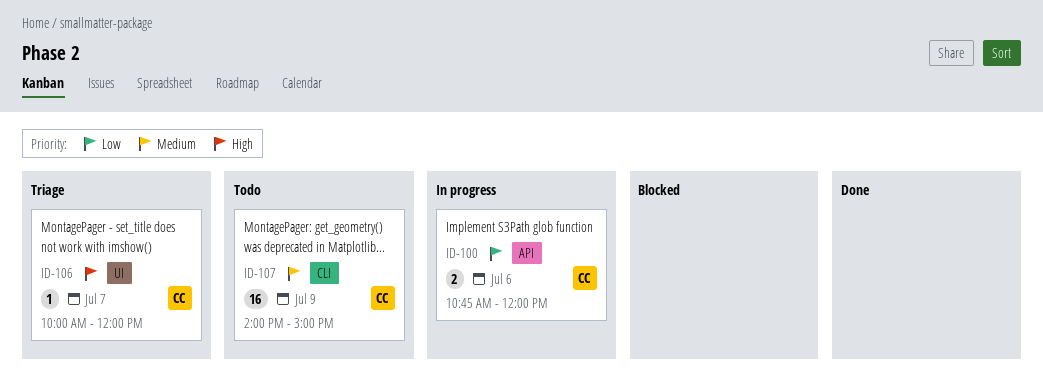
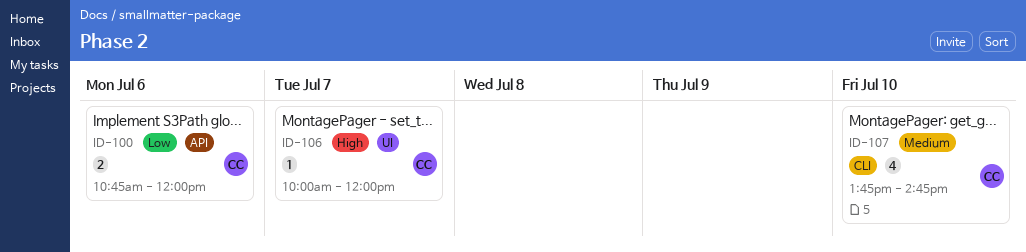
ID-107, estimate: 16 -> 4
ID-107, day: Jul 9 -> Jul 10
ID-107, begins: 14:00 -> 13:45
ID-107, ends: 15:00 -> 14:45

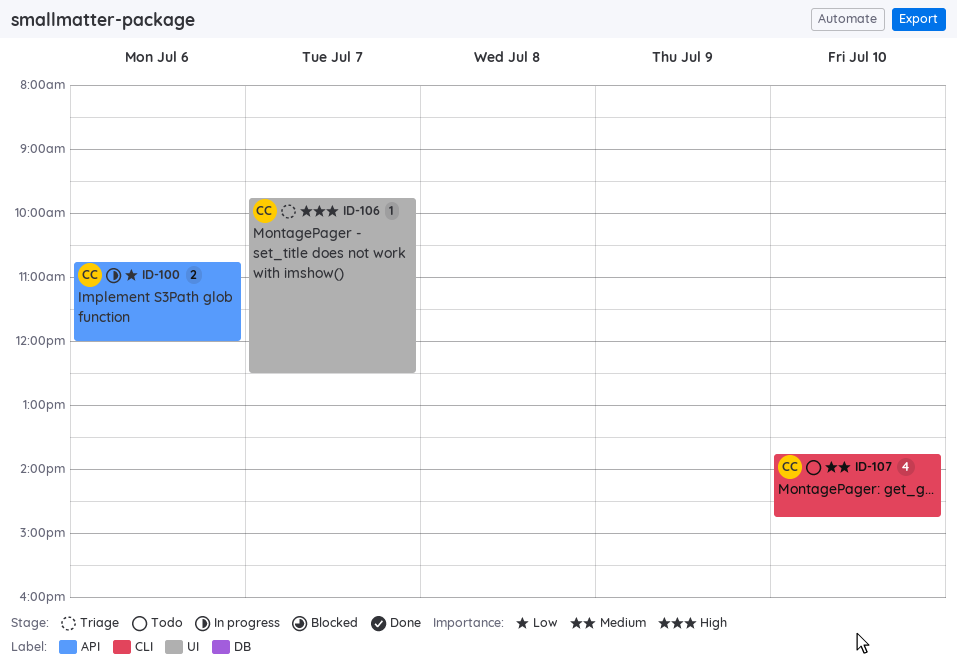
ID-106, begins: 10:00 -> 09:45
ID-106, ends: 12:00 -> 12:30

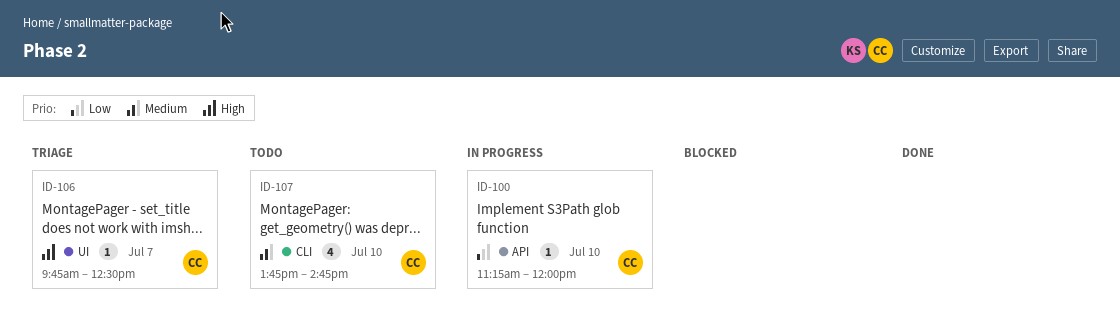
ID-100, estimate: 2 -> 1
ID-100, day: Jul 6 -> Jul 10
ID-100, begins: 10:45 -> 11:15

